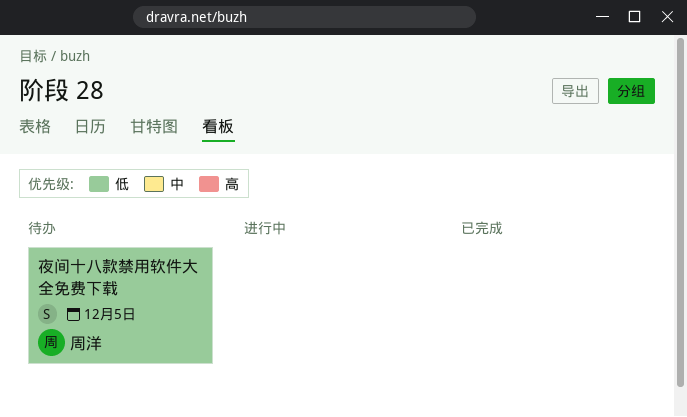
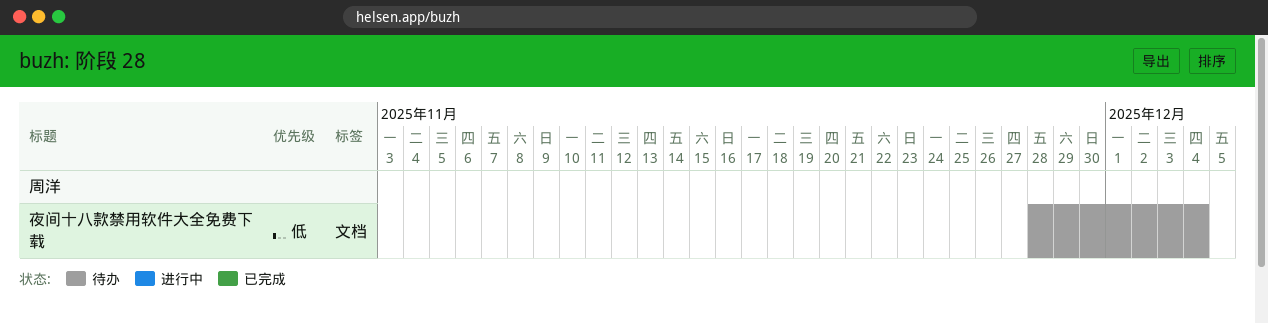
夜间十八款禁用软件大全免费下载, due: Dec 5 -> Dec 4

